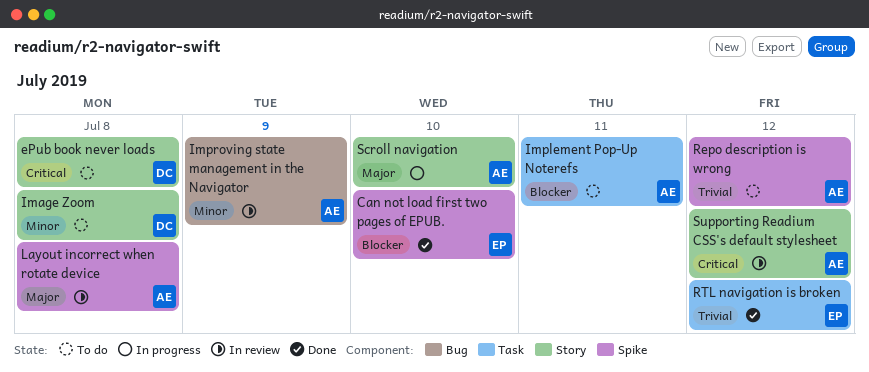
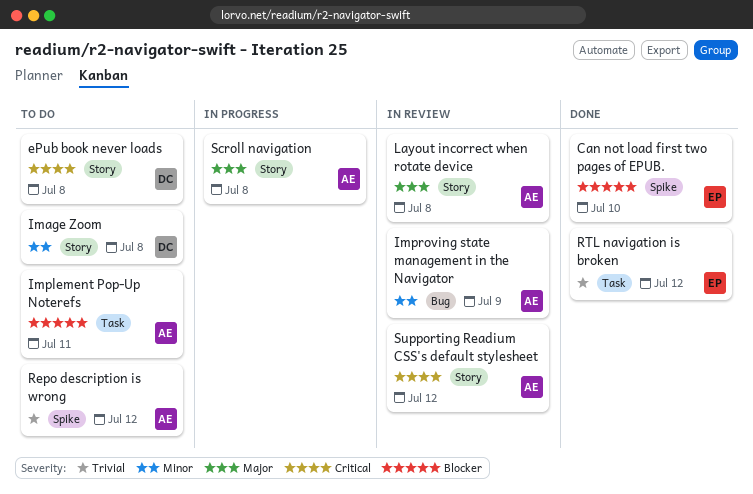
Layout incorrect when rotate device, label: Spike -> Story
Scroll navigation, due: Jul 10 -> Jul 8

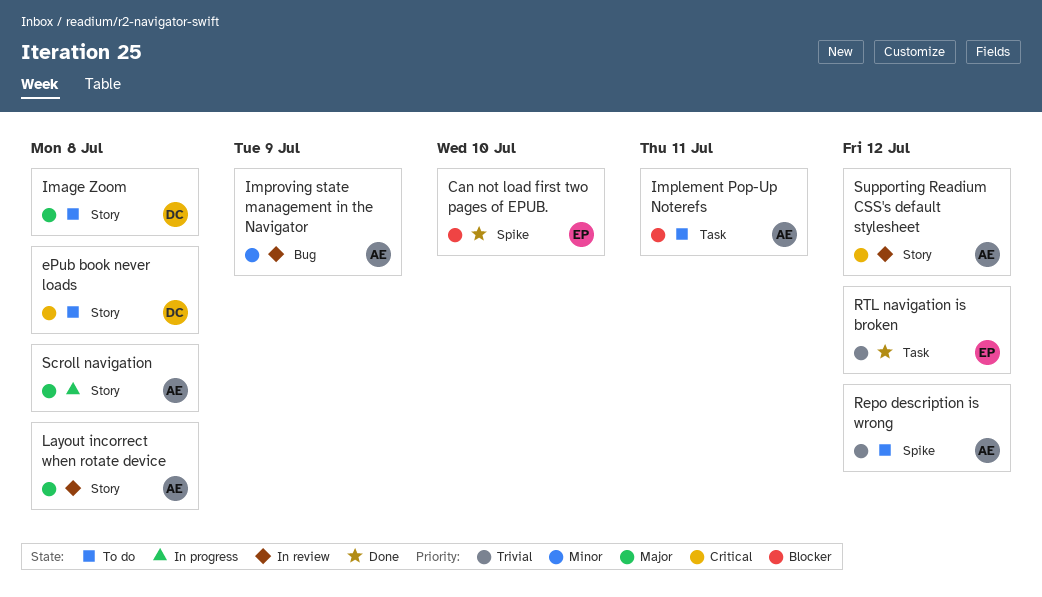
Image Zoom, priority: Minor -> Major

